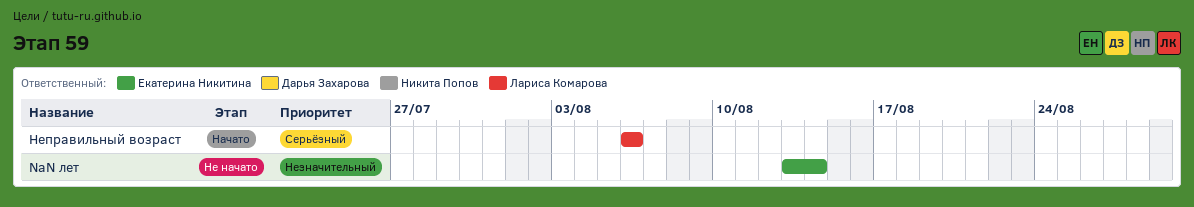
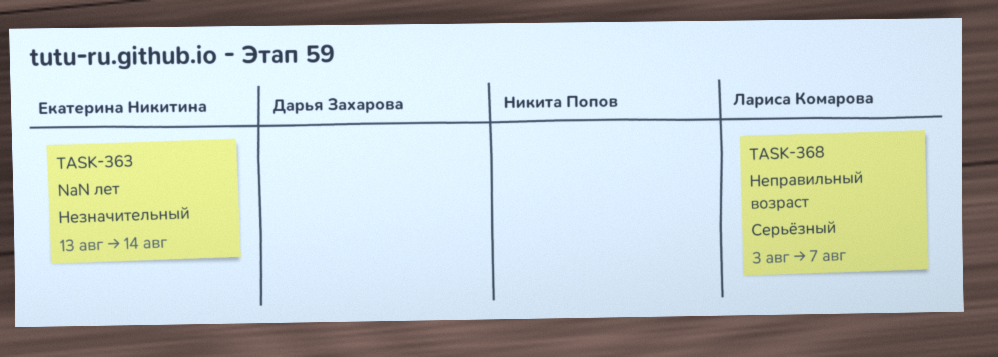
Неправильный возраст, start: Aug 6 -> Aug 3
Неправильный возраст, due: Aug 6 -> Aug 7

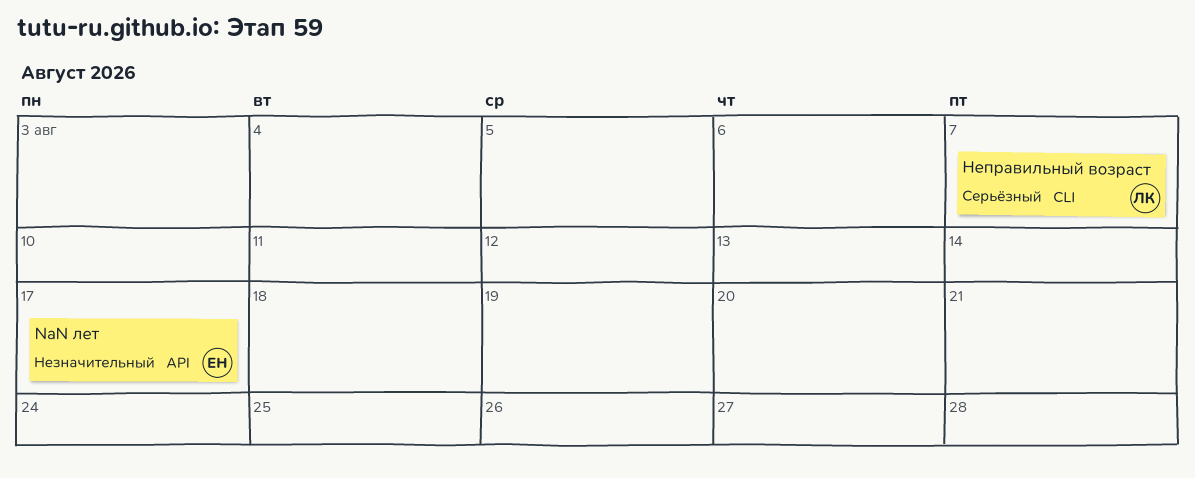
NaN лет, due: Aug 14 -> Aug 17

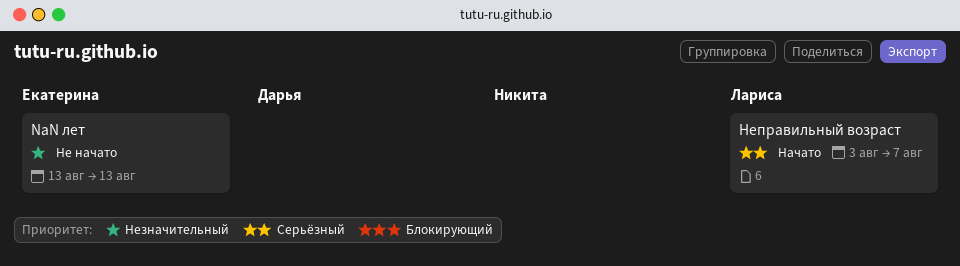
NaN лет, due: Aug 17 -> Aug 13

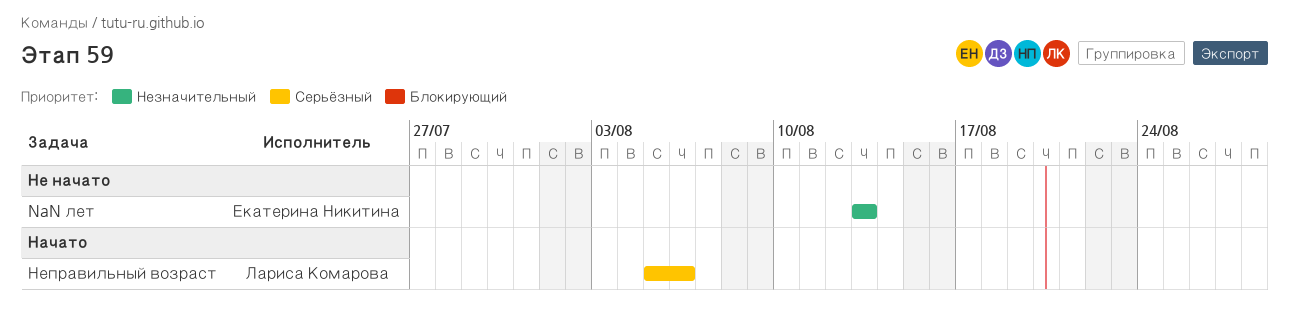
Неправильный возраст, start: Aug 3 -> Aug 5
Неправильный возраст, due: Aug 7 -> Aug 6

